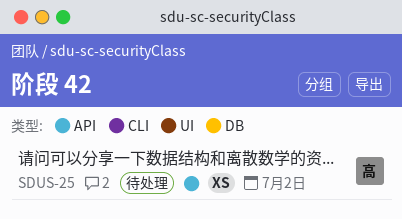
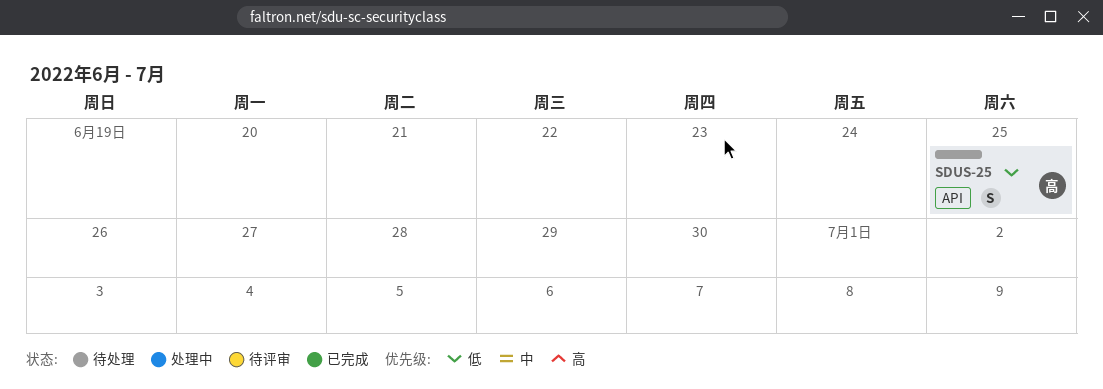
SDUS-25, estimate: XS -> S
SDUS-25, due: Jul 2 -> Jun 25

